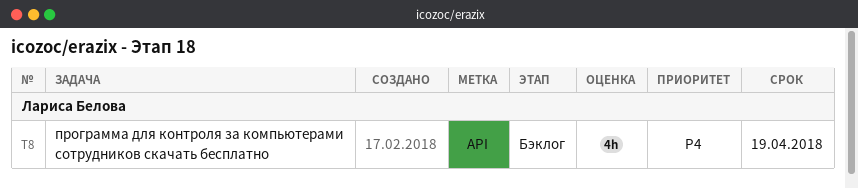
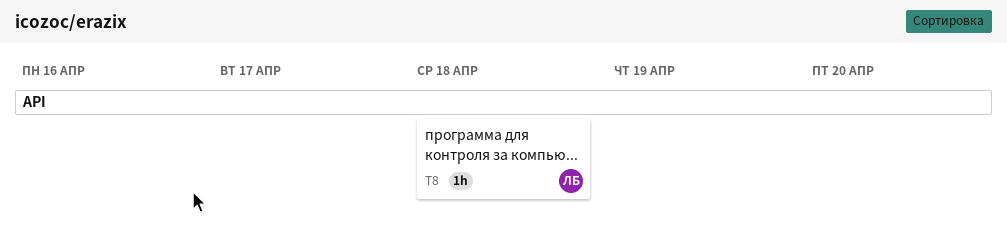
T8, estimate: 4h -> 1h
T8, due: Apr 19 -> Apr 18

